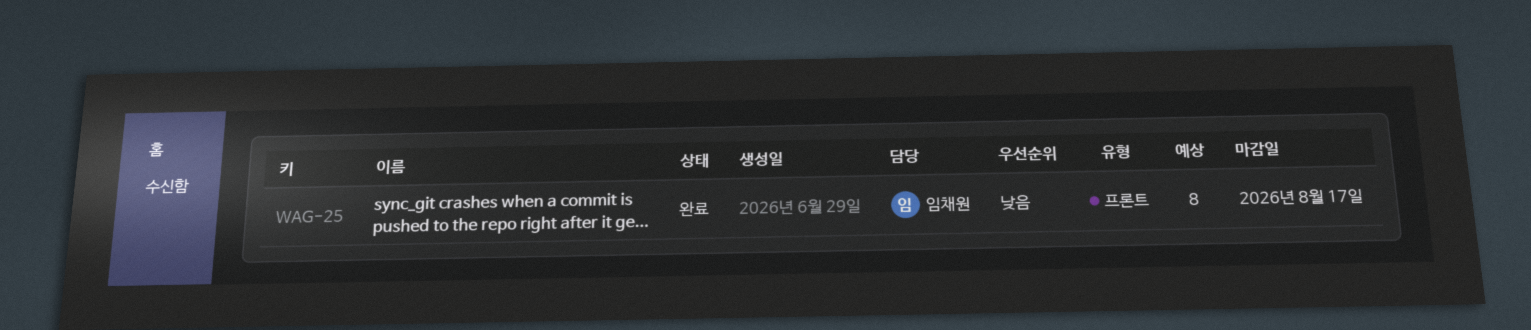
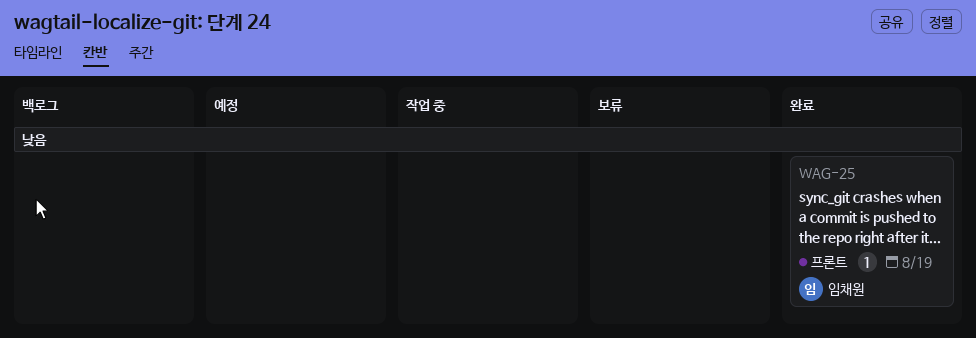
WAG-25, estimate: 8 -> 1
WAG-25, due: Aug 17 -> Aug 19

